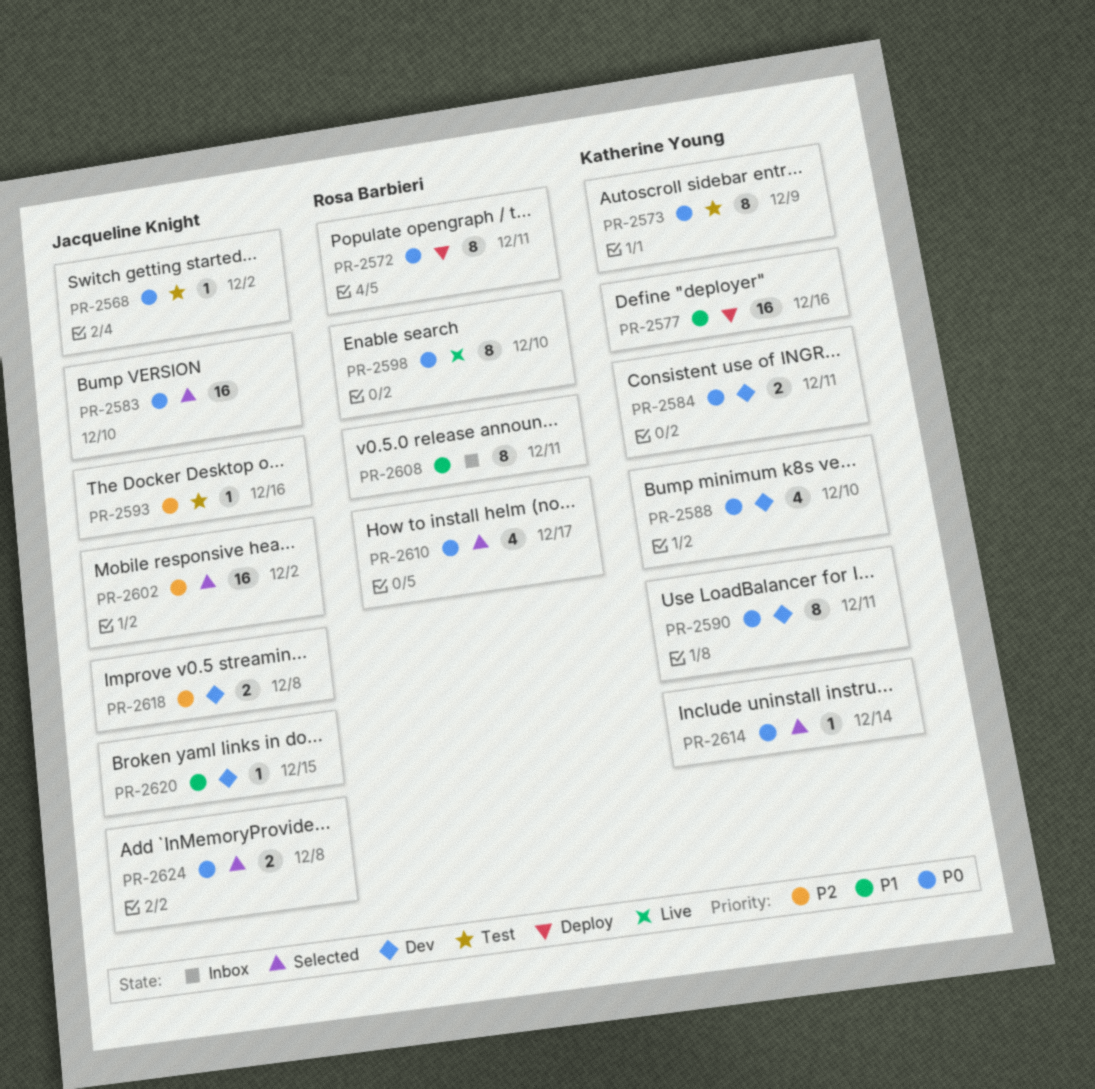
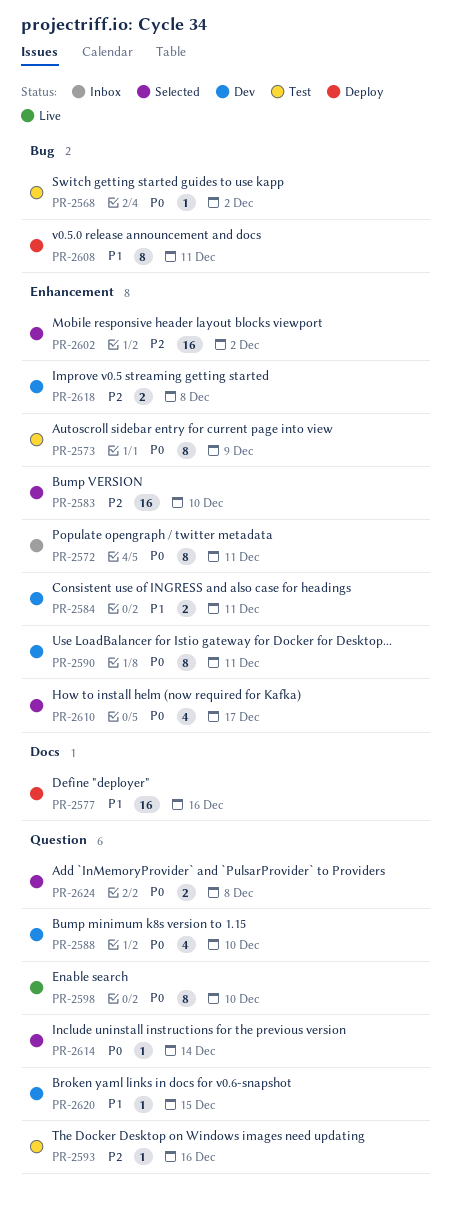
PR-2572, status: Deploy -> Inbox
PR-2583, priority: P0 -> P2
PR-2584, priority: P0 -> P1
PR-2608, status: Inbox -> Deploy

